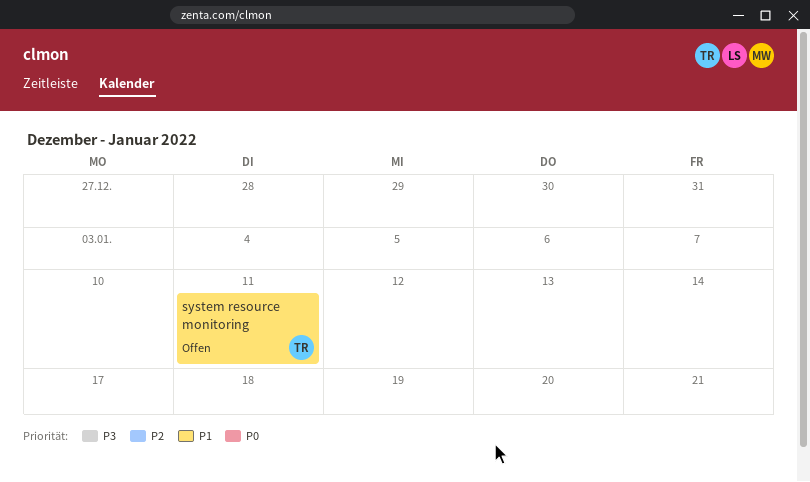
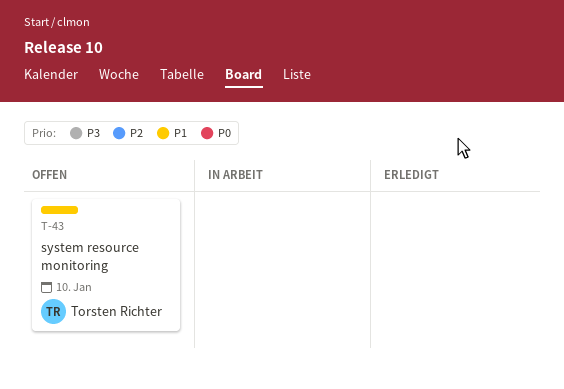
system resource monitoring, due: Jan 11 -> Jan 10

